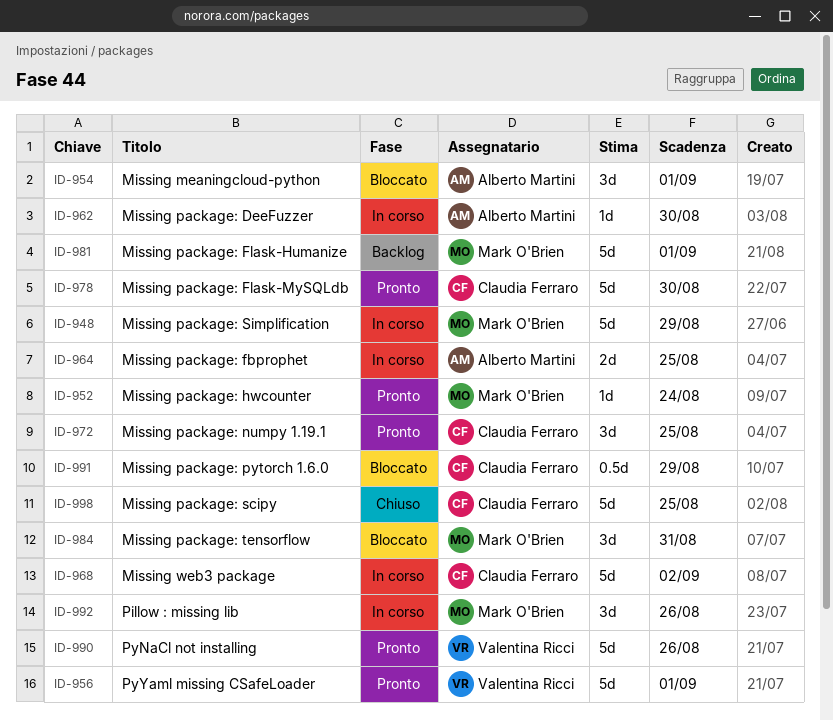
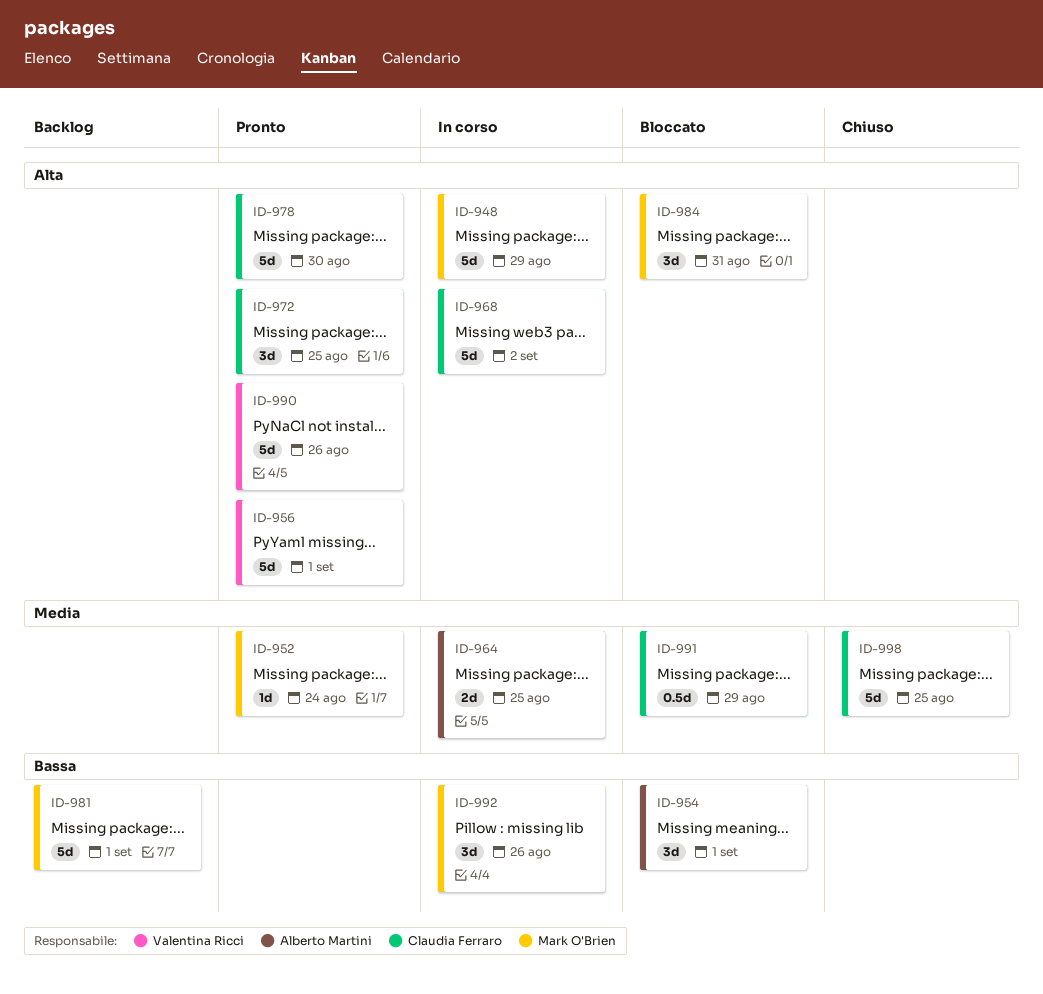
ID-962: present -> none

